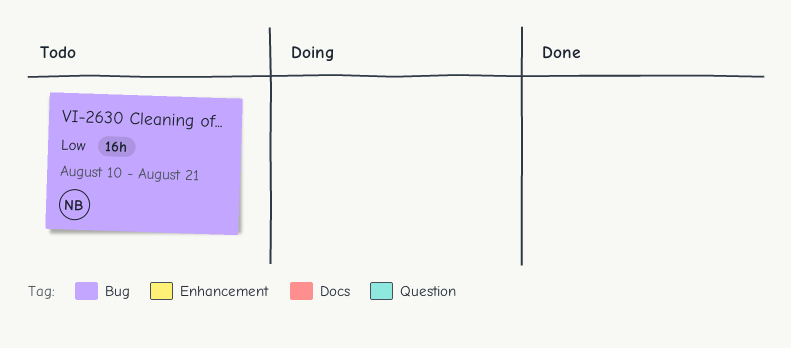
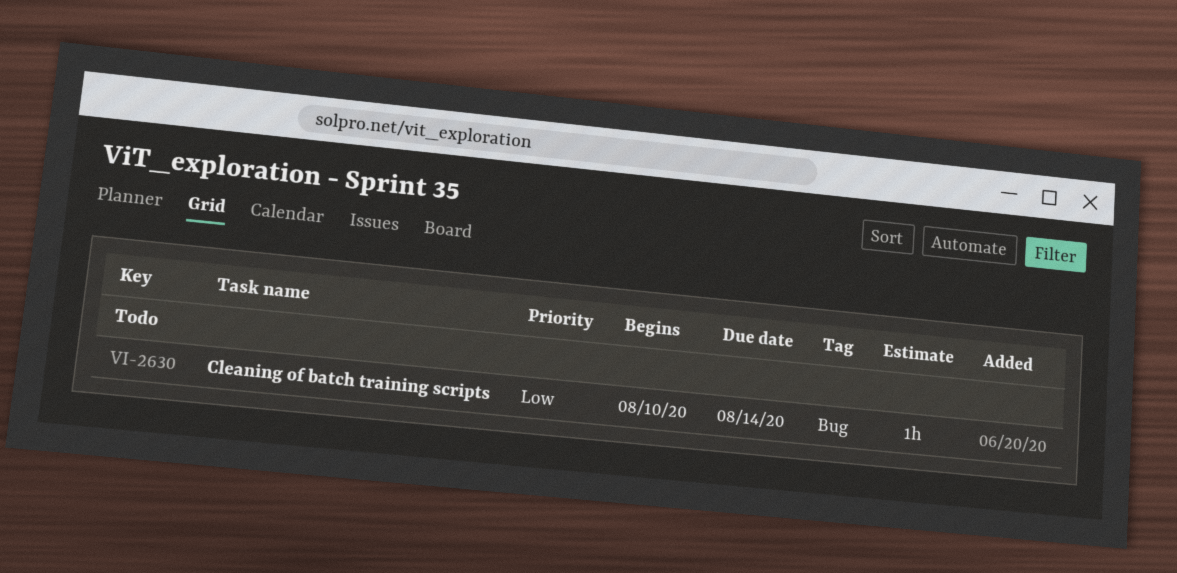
VI-2630, estimate: 16h -> 1h
VI-2630, due: Aug 21 -> Aug 14

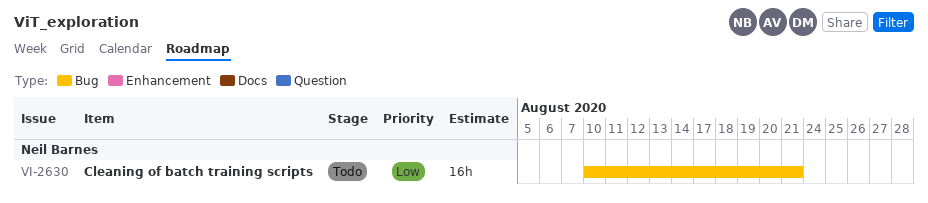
VI-2630, estimate: 1h -> 16h
VI-2630, due: Aug 14 -> Aug 21

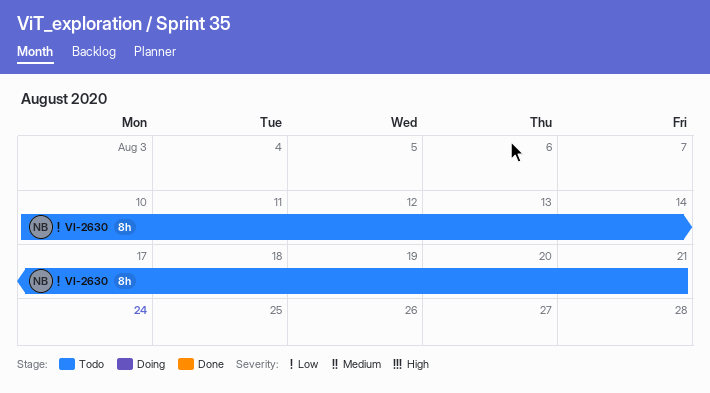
VI-2630, estimate: 16h -> 8h

